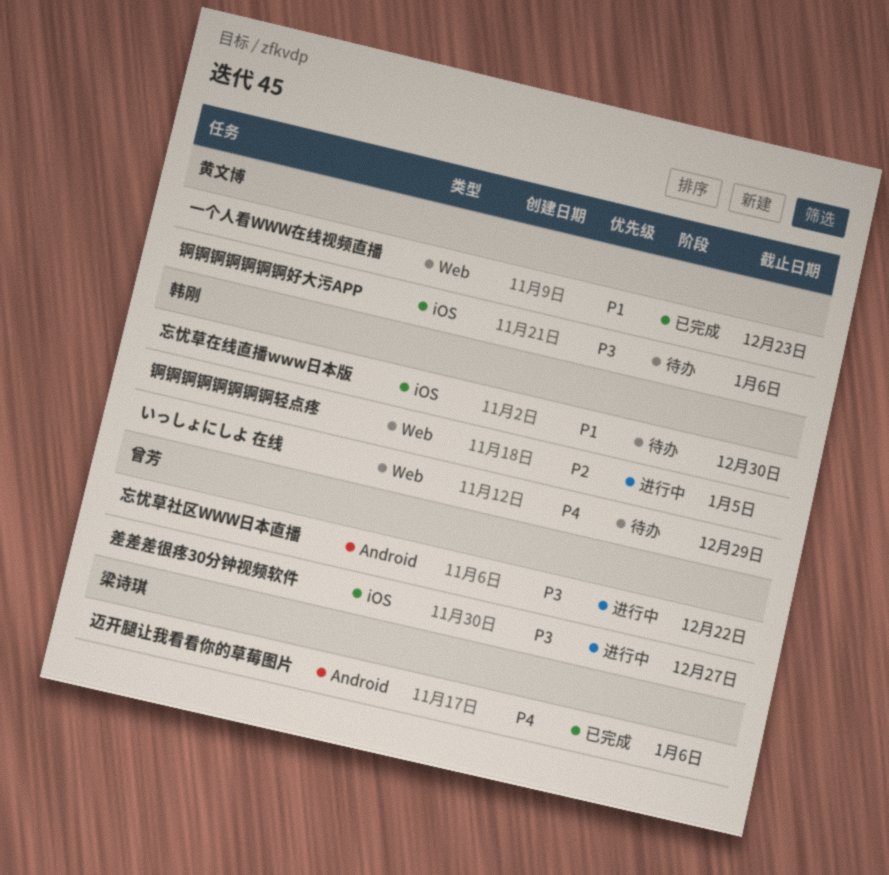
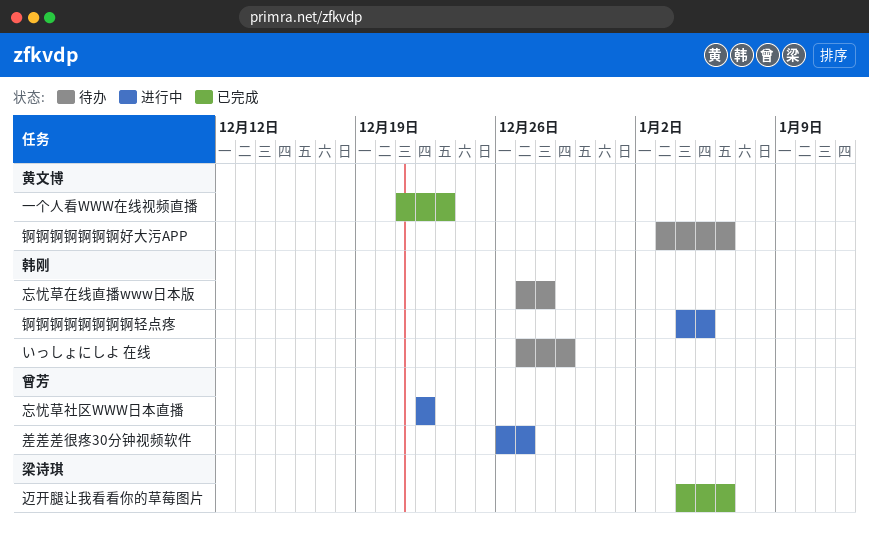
忘忧草在线直播www日本版, due: Dec 30 -> Dec 28

